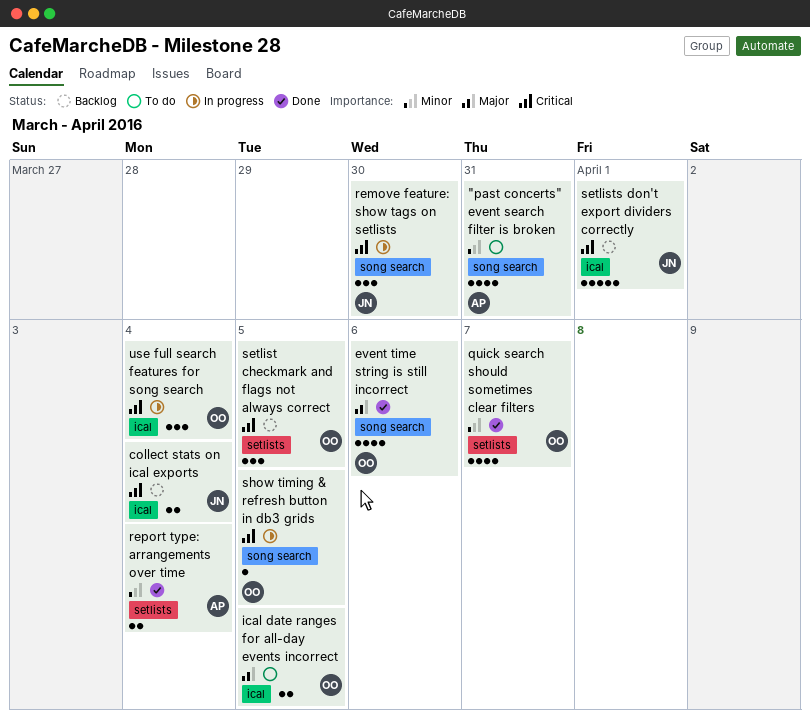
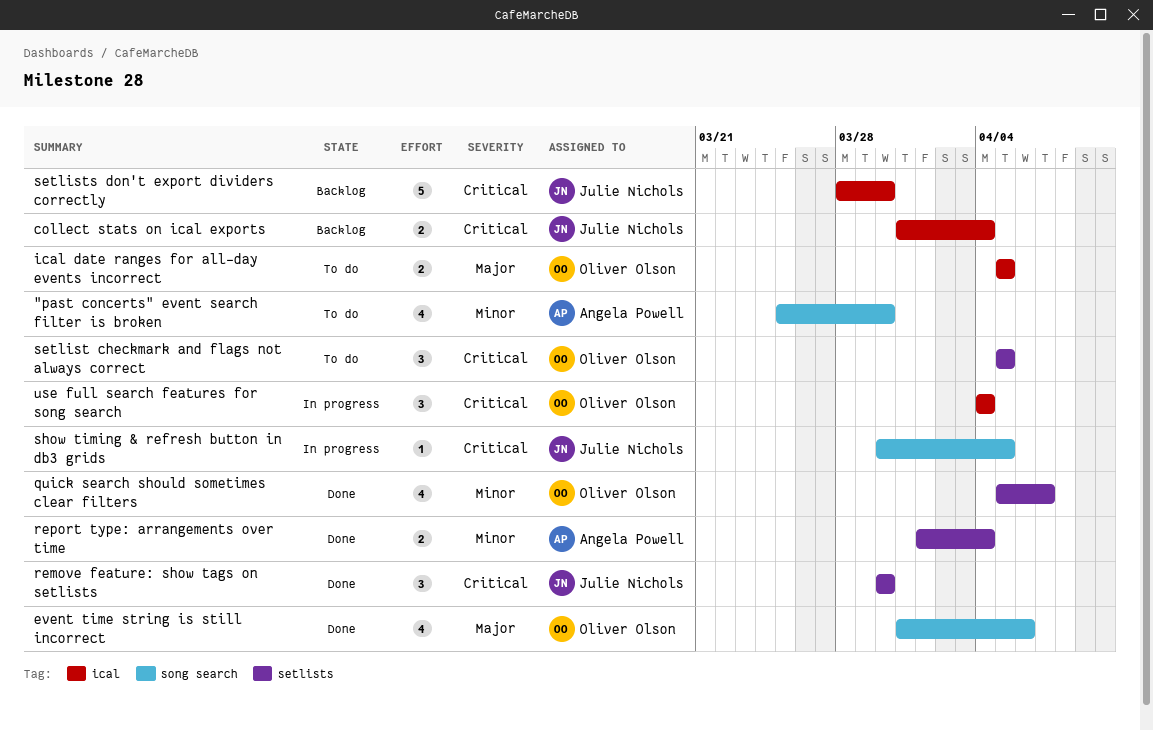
"past concerts" event search filter is broken, due: Mar 31 -> Mar 30
remove feature: show tags on setlists, status: In progress -> Done
remove feature: show tags on setlists, label: song search -> setlists
setlist checkmark and flags not always correct, status: Backlog -> To do
setlists don't export dividers correctly, due: Apr 1 -> Mar 30
show timing & refresh button in db3 grids, owner: Oliver Olson -> Julie Nichols

